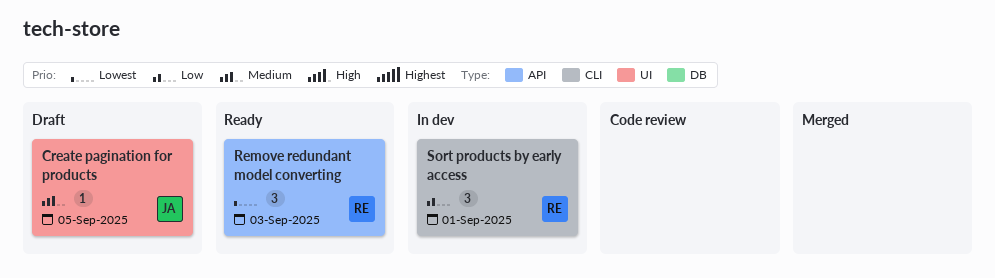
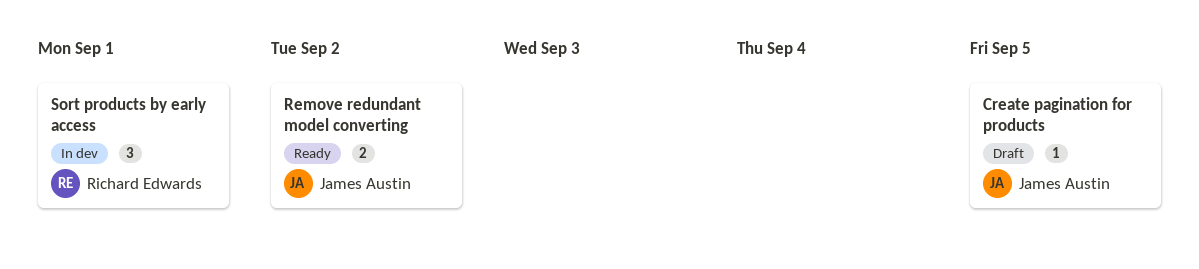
Remove redundant model converting, owner: Richard Edwards -> James Austin
Remove redundant model converting, estimate: 3 -> 2
Remove redundant model converting, due: Sep 3 -> Sep 2

